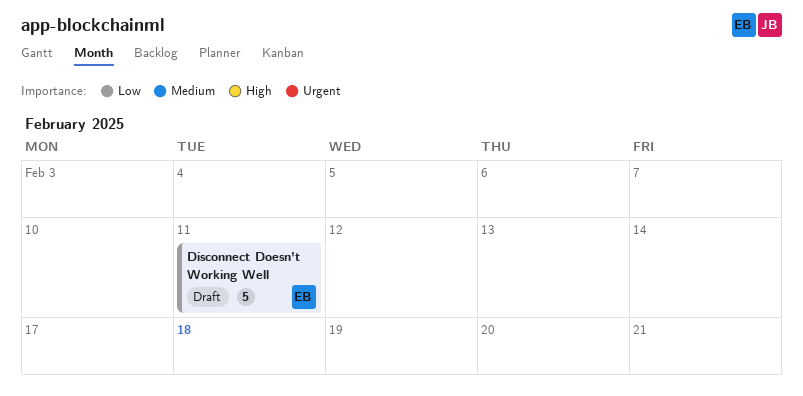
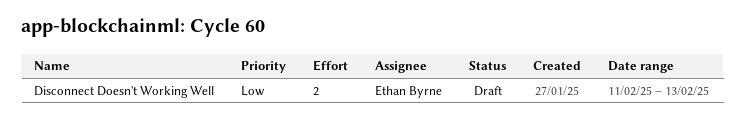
Disconnect Doesn't Working Well, estimate: 5 -> 2
Disconnect Doesn't Working Well, due: Feb 11 -> Feb 13

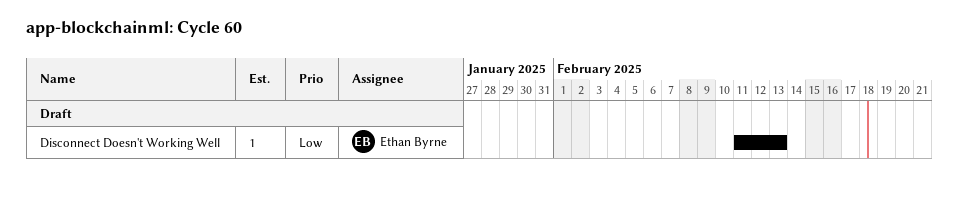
Disconnect Doesn't Working Well, estimate: 2 -> 1

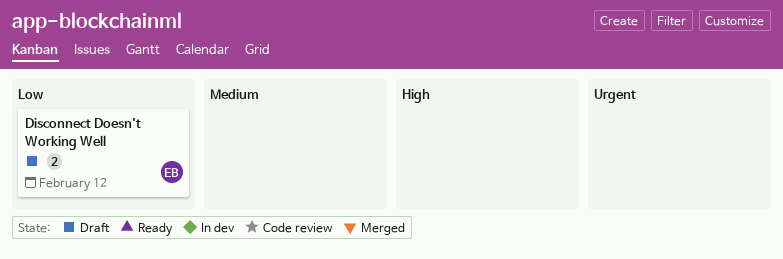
Disconnect Doesn't Working Well, estimate: 1 -> 2
Disconnect Doesn't Working Well, due: Feb 13 -> Feb 12

